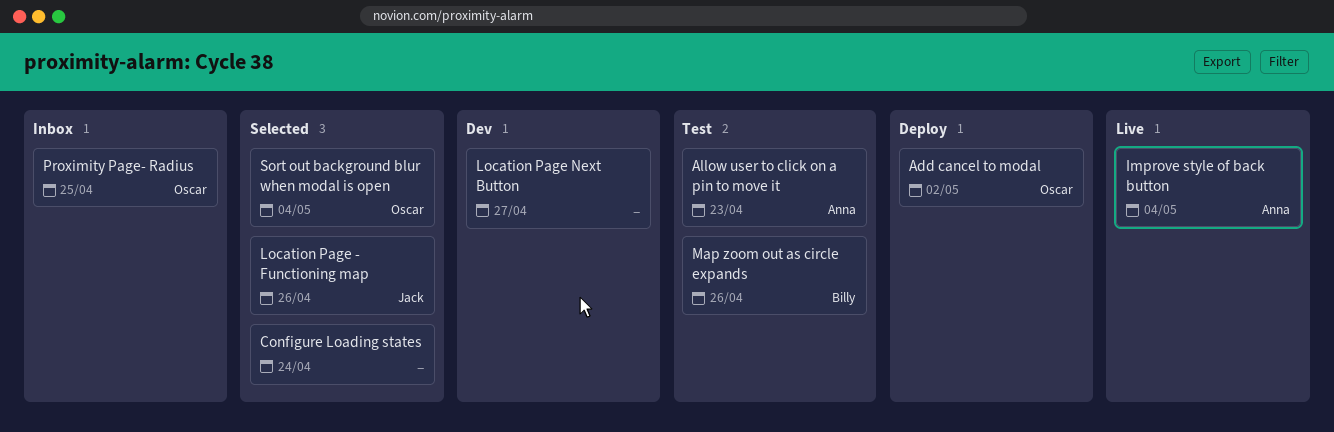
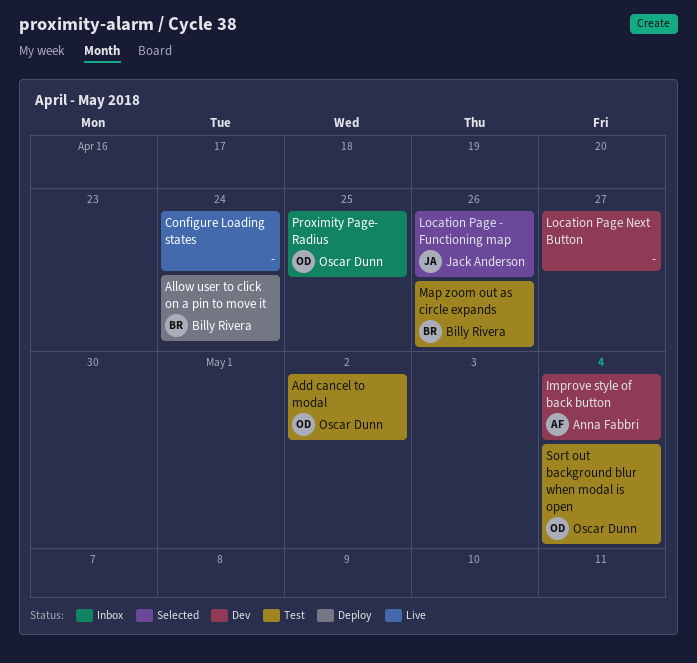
Add cancel to modal, status: Deploy -> Test
Allow user to click on a pin to move it, status: Test -> Deploy
Allow user to click on a pin to move it, owner: Anna Fabbri -> Billy Rivera
Allow user to click on a pin to move it, due: Apr 23 -> Apr 24
Configure Loading states, status: Selected -> Live
Improve style of back button, status: Live -> Dev
Sort out background blur when modal is open, status: Selected -> Test

